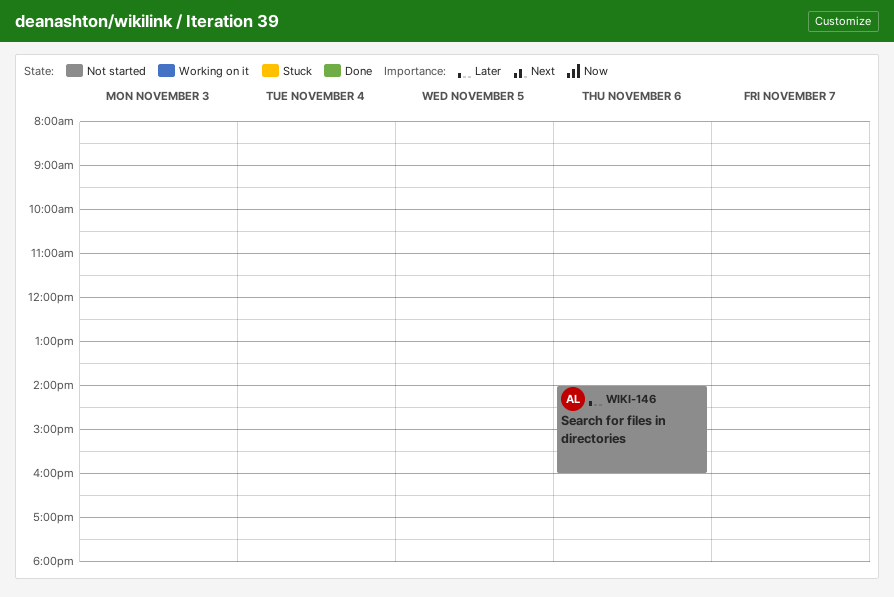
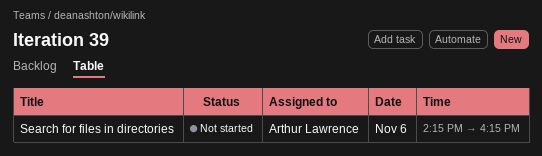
Search for files in directories, begins: 14:00 -> 14:15
Search for files in directories, ends: 16:00 -> 16:15

